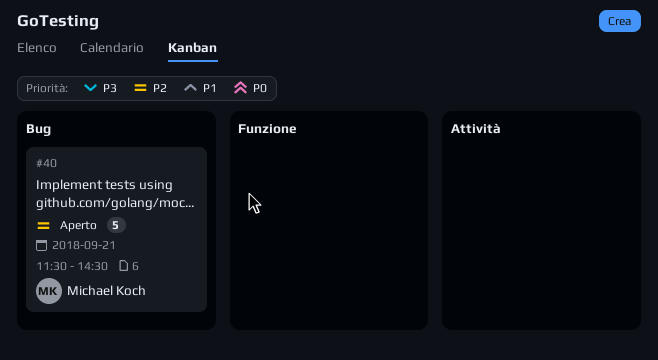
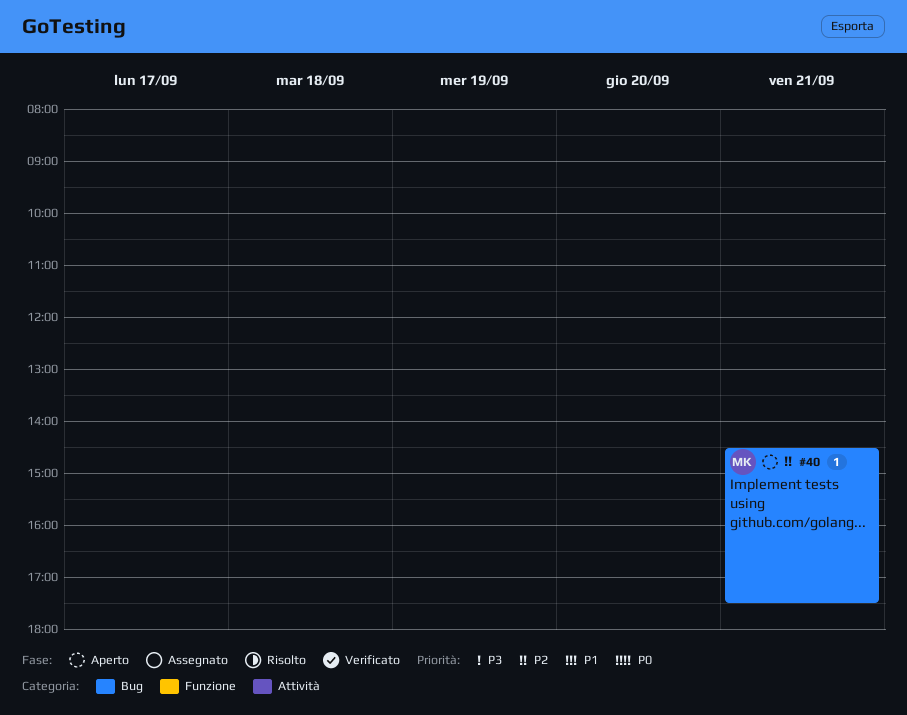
#40, estimate: 5 -> 1
#40, begins: 11:30 -> 14:30
#40, ends: 14:30 -> 17:30

